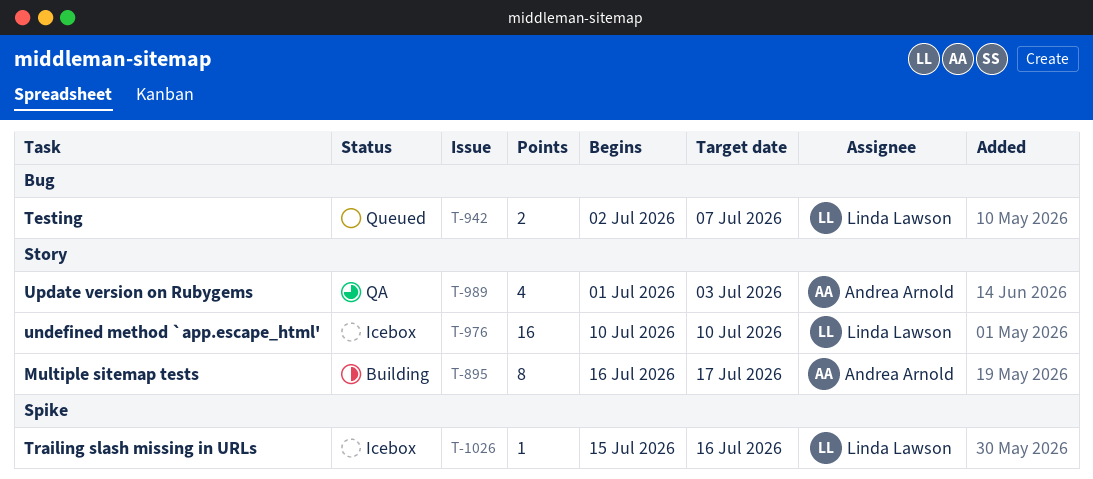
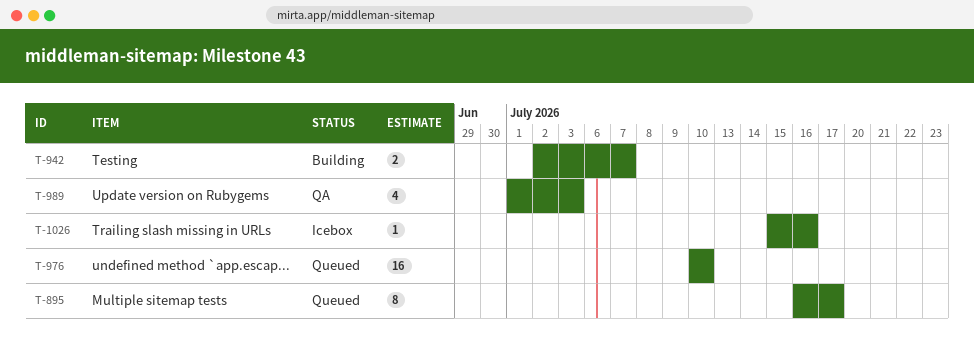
T-895, status: Building -> Queued
T-942, status: Queued -> Building
T-976, status: Icebox -> Queued

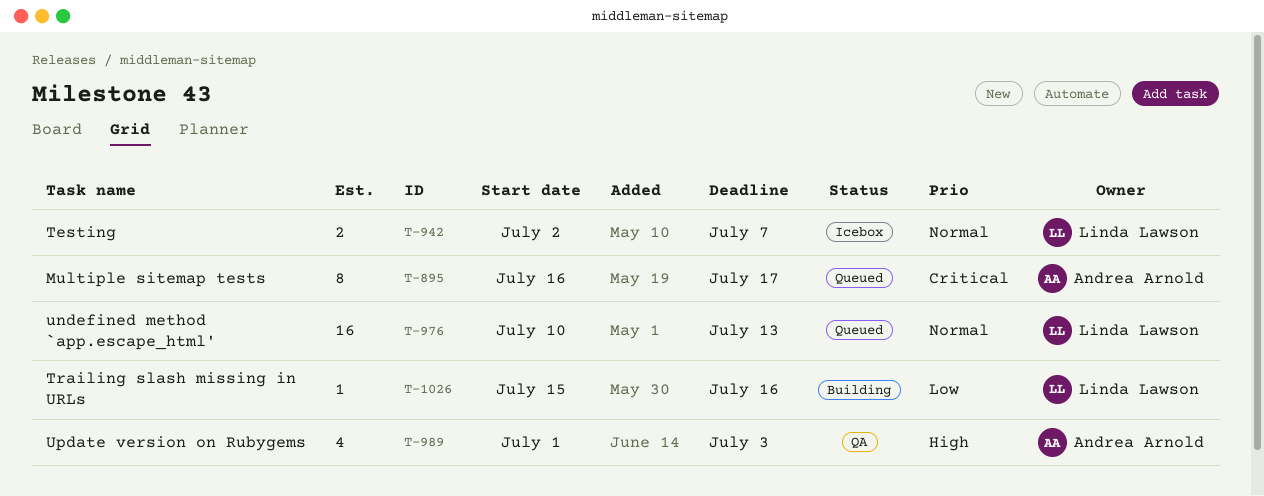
T-942, status: Building -> Icebox
T-976, due: Jul 10 -> Jul 13
T-1026, status: Icebox -> Building

